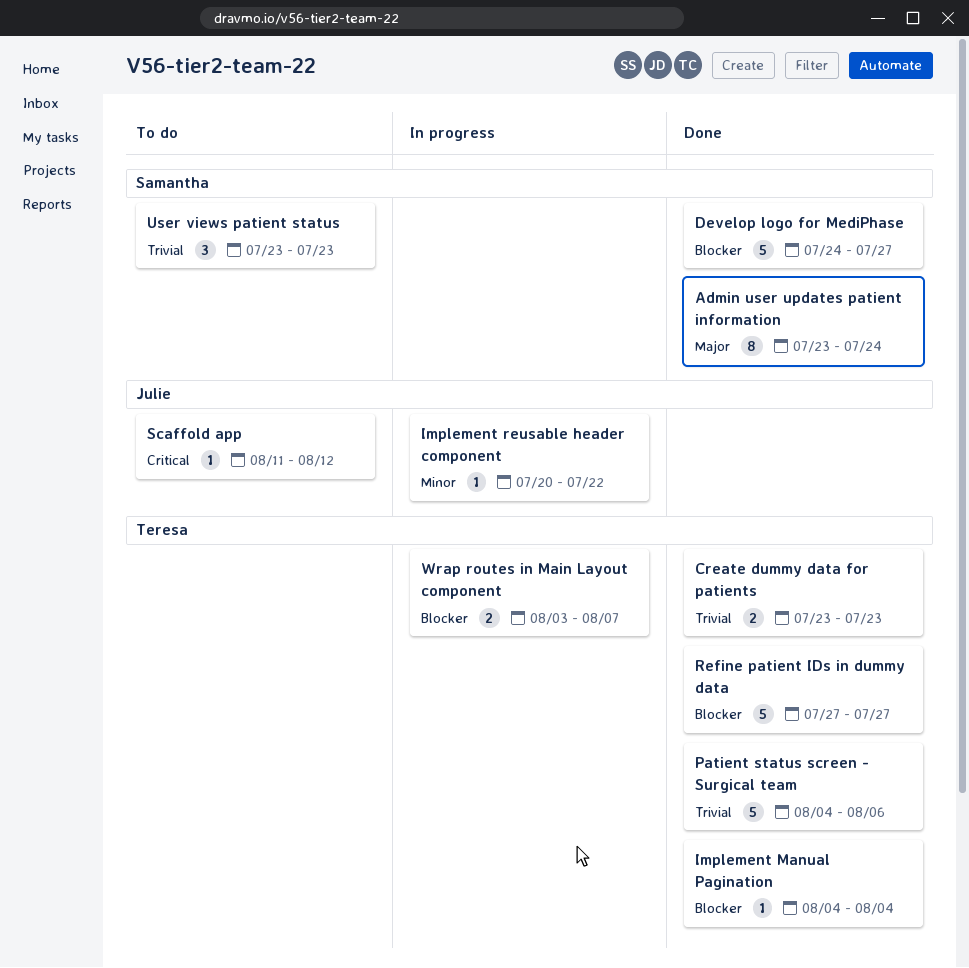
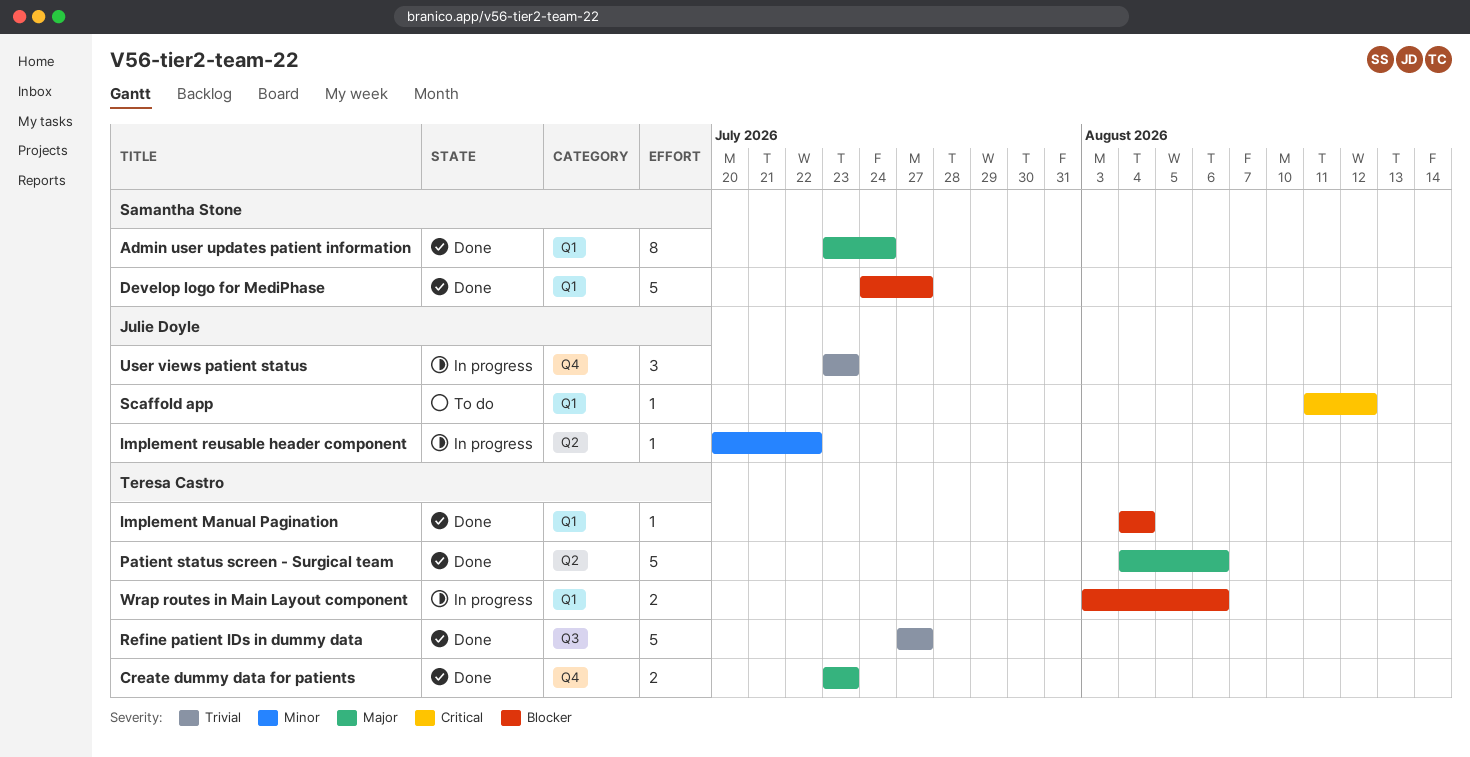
Create dummy data for patients, priority: Trivial -> Major
Patient status screen - Surgical team, priority: Trivial -> Major
Refine patient IDs in dummy data, priority: Blocker -> Trivial
User views patient status, status: To do -> In progress
User views patient status, owner: Samantha Stone -> Julie Doyle
Wrap routes in Main Layout component, due: Aug 7 -> Aug 6

